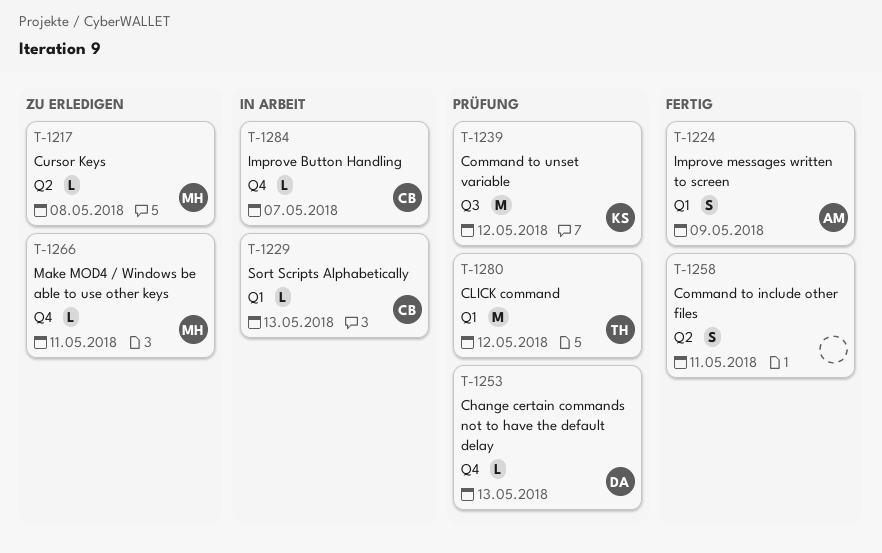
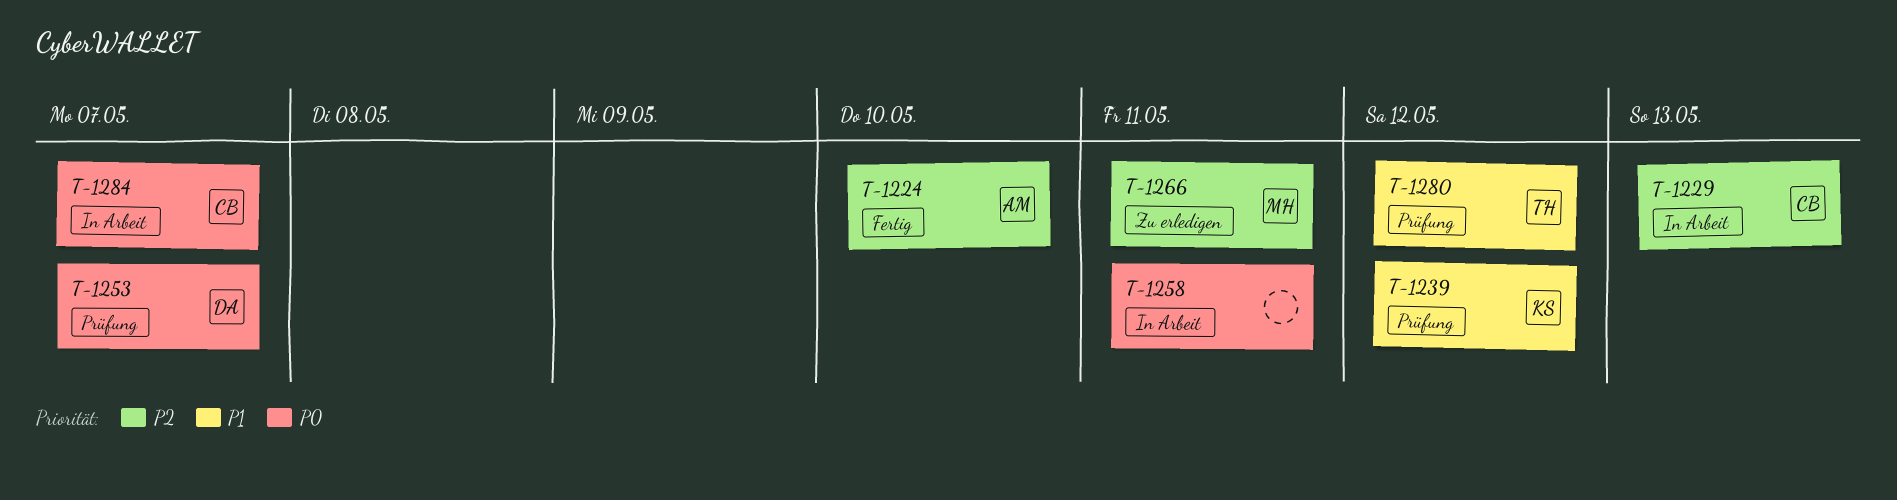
T-1217: present -> none
T-1224, due: May 9 -> May 10
T-1253, due: May 13 -> May 7
T-1258, status: Fertig -> In Arbeit

